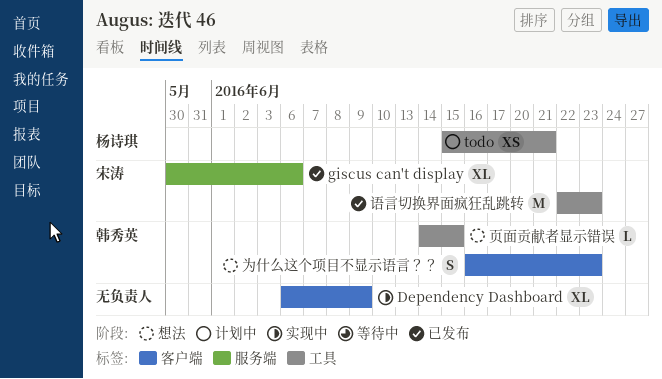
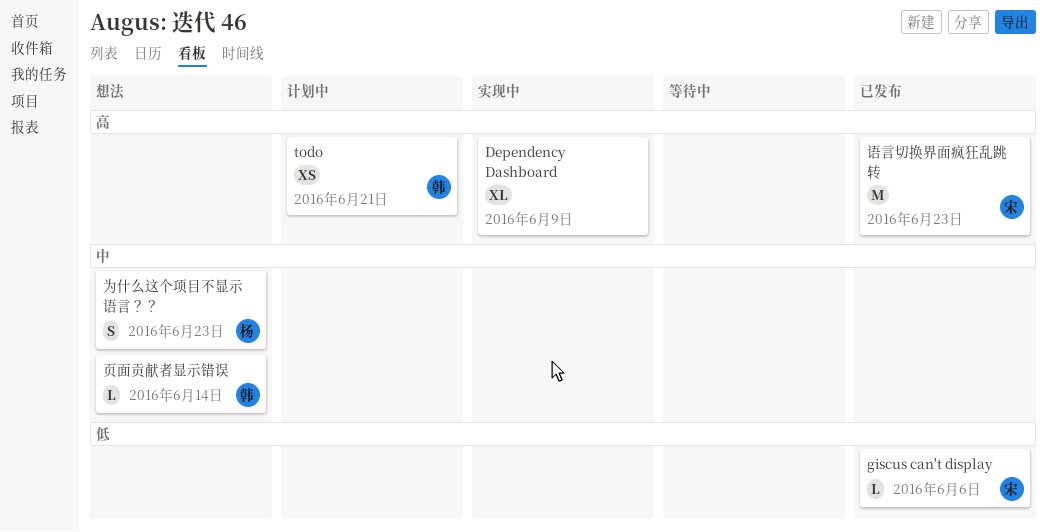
giscus can't display, estimate: XL -> L
todo, owner: 杨诗琪 -> 韩秀英
为什么这个项目不显示语言？？, owner: 韩秀英 -> 杨诗琪
页面贡献者显示错误, due: Jun 15 -> Jun 14

